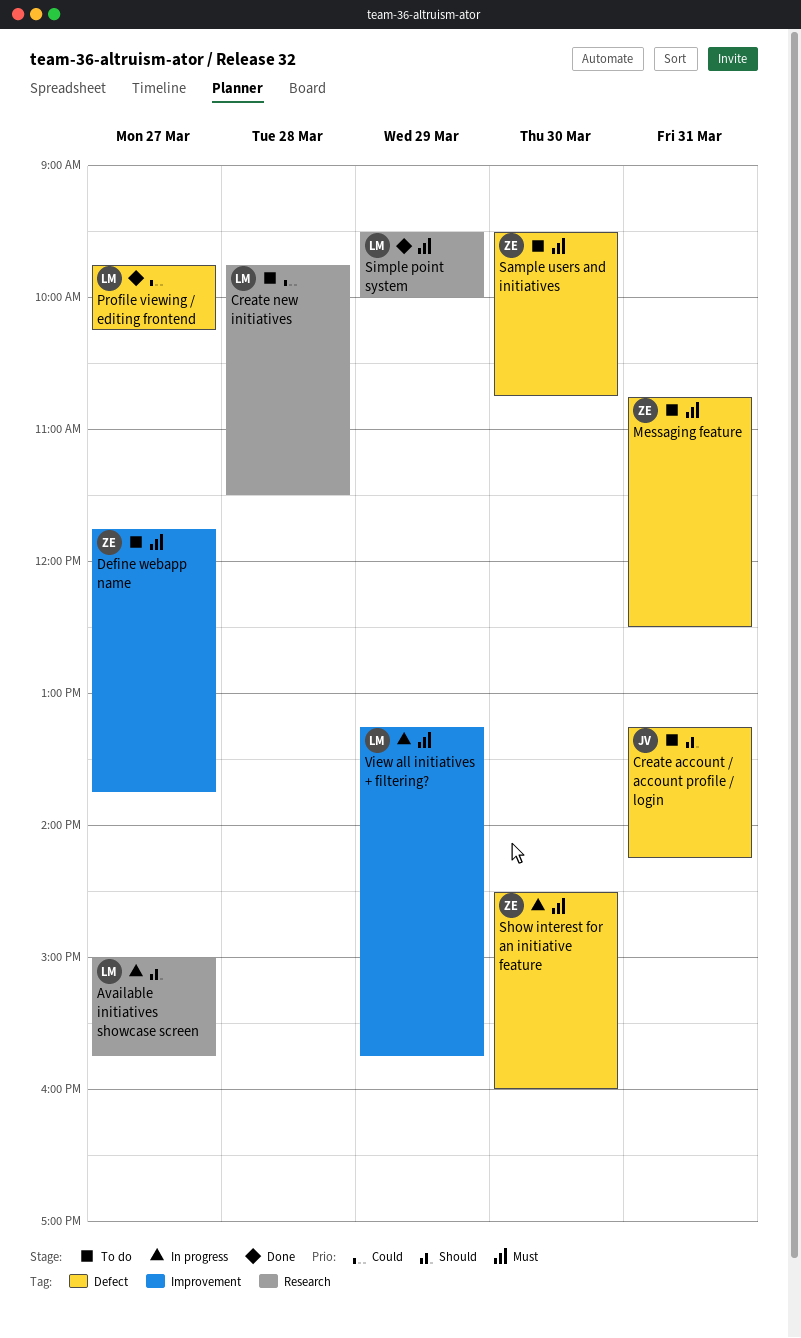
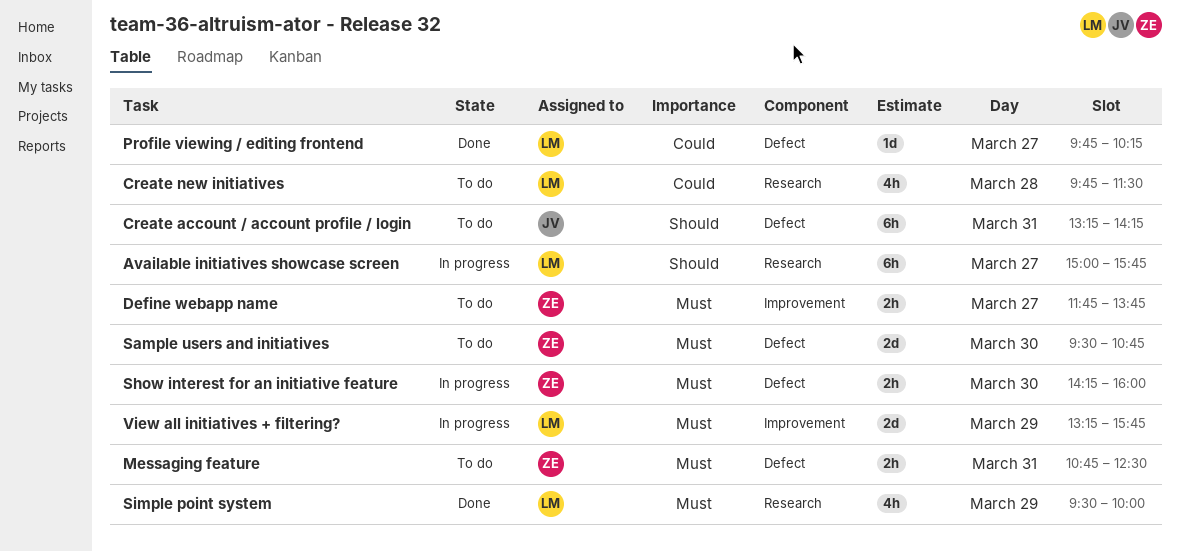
Show interest for an initiative feature, begins: 14:30 -> 14:15

